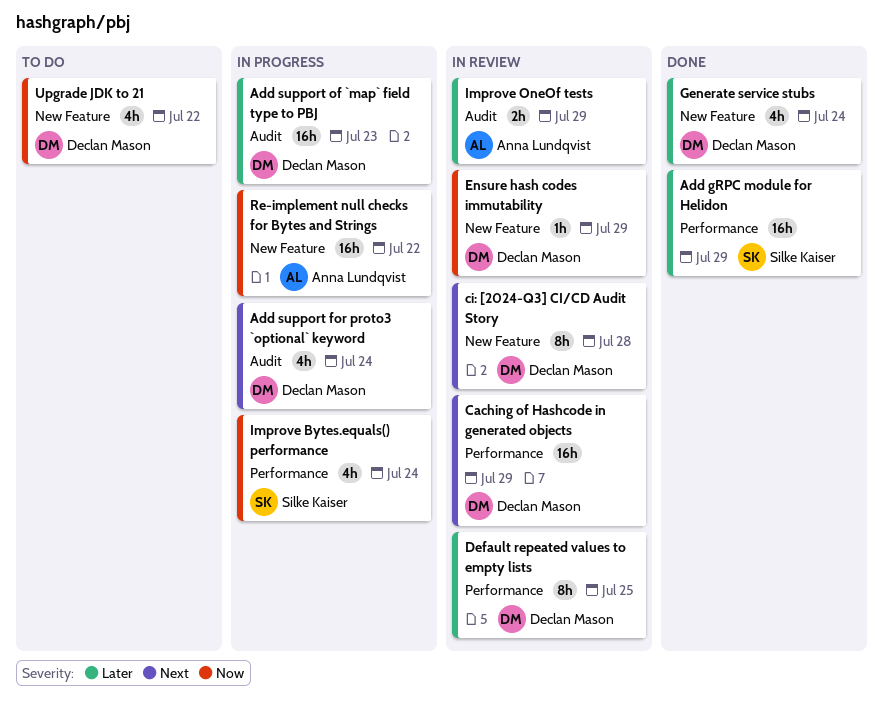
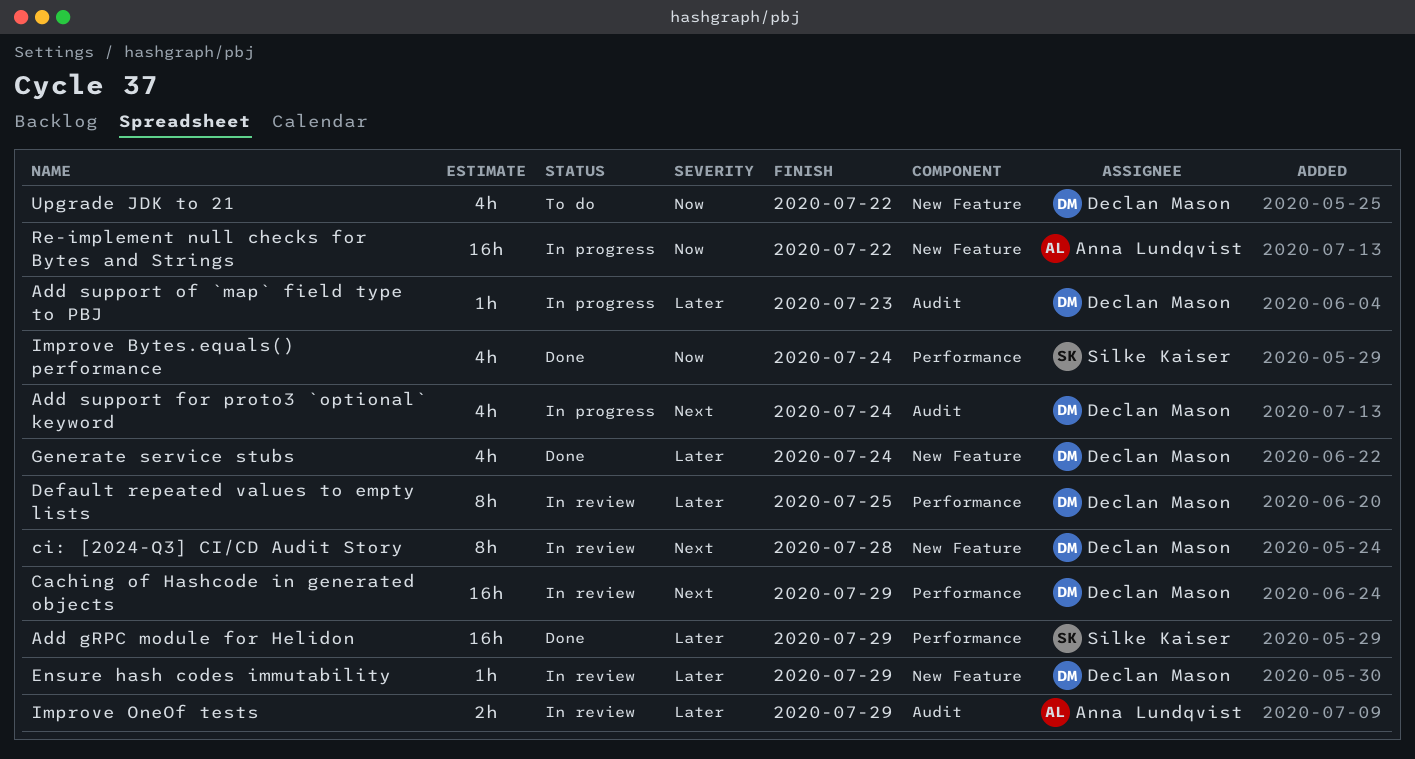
Add support of `map` field type to PBJ, estimate: 16h -> 1h
Ensure hash codes immutability, priority: Now -> Later
Improve Bytes.equals() performance, status: In progress -> Done

